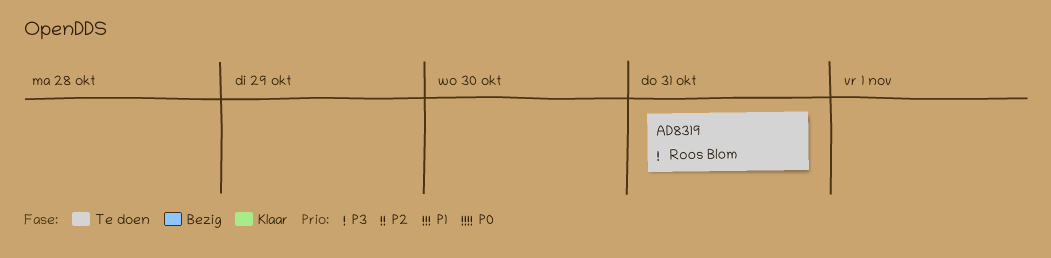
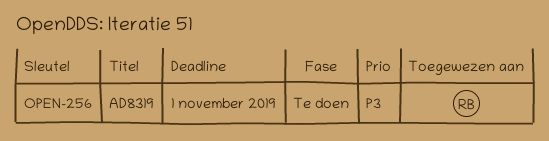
AD8319, due: Oct 31 -> Nov 1

